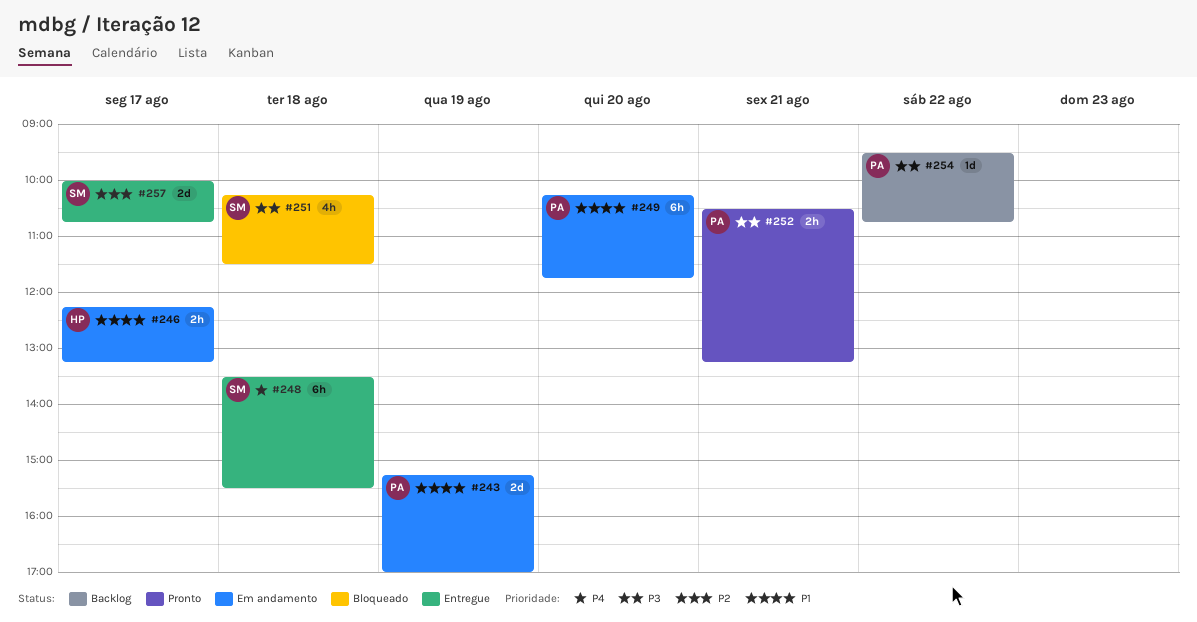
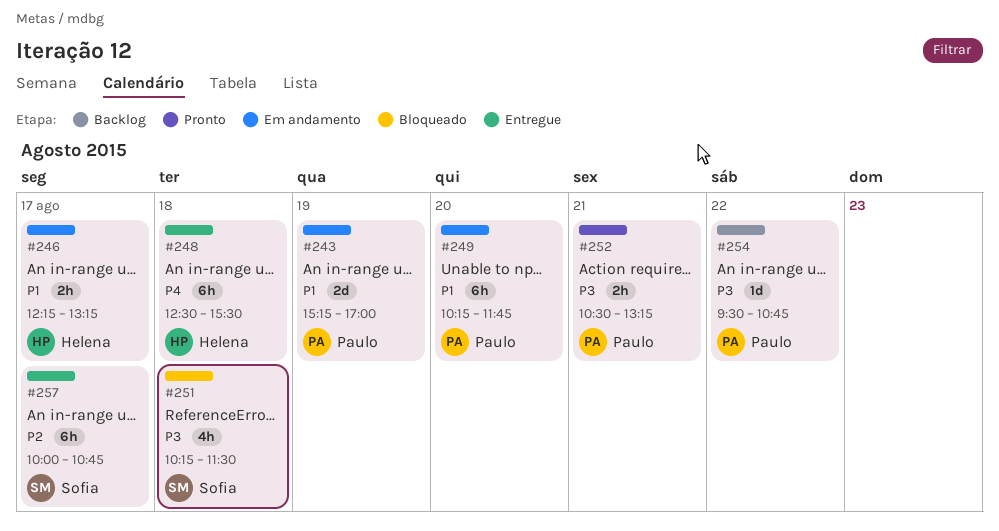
#248, owner: Sofia -> Helena
#248, begins: 13:30 -> 12:30
#257, estimate: 2d -> 6h

